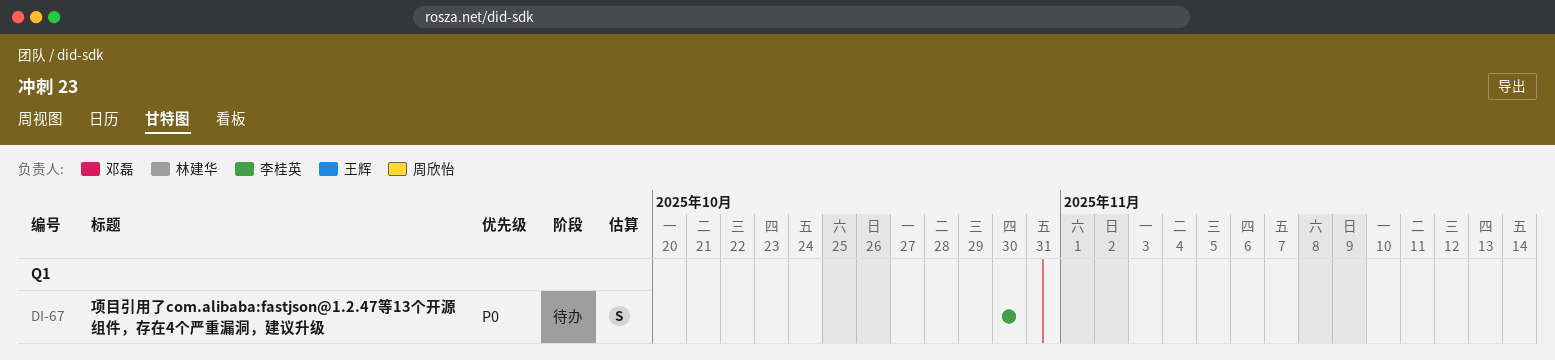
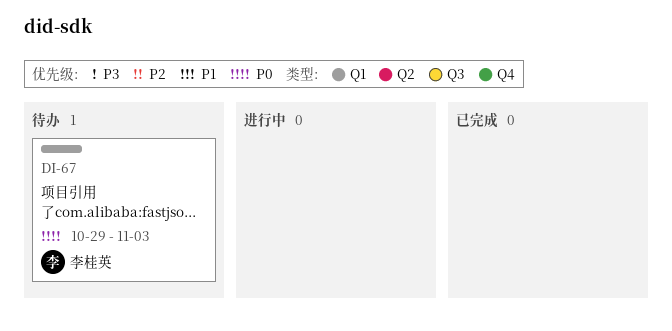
DI-67, start: Oct 30 -> Oct 29
DI-67, due: Oct 30 -> Nov 3

